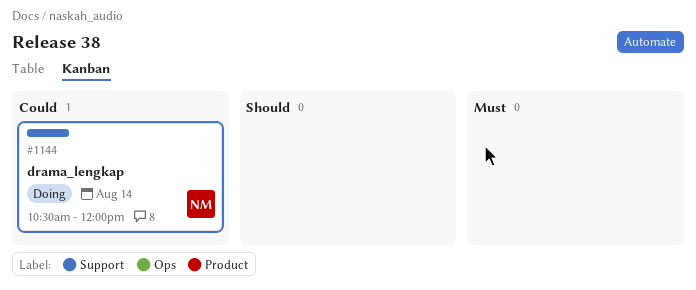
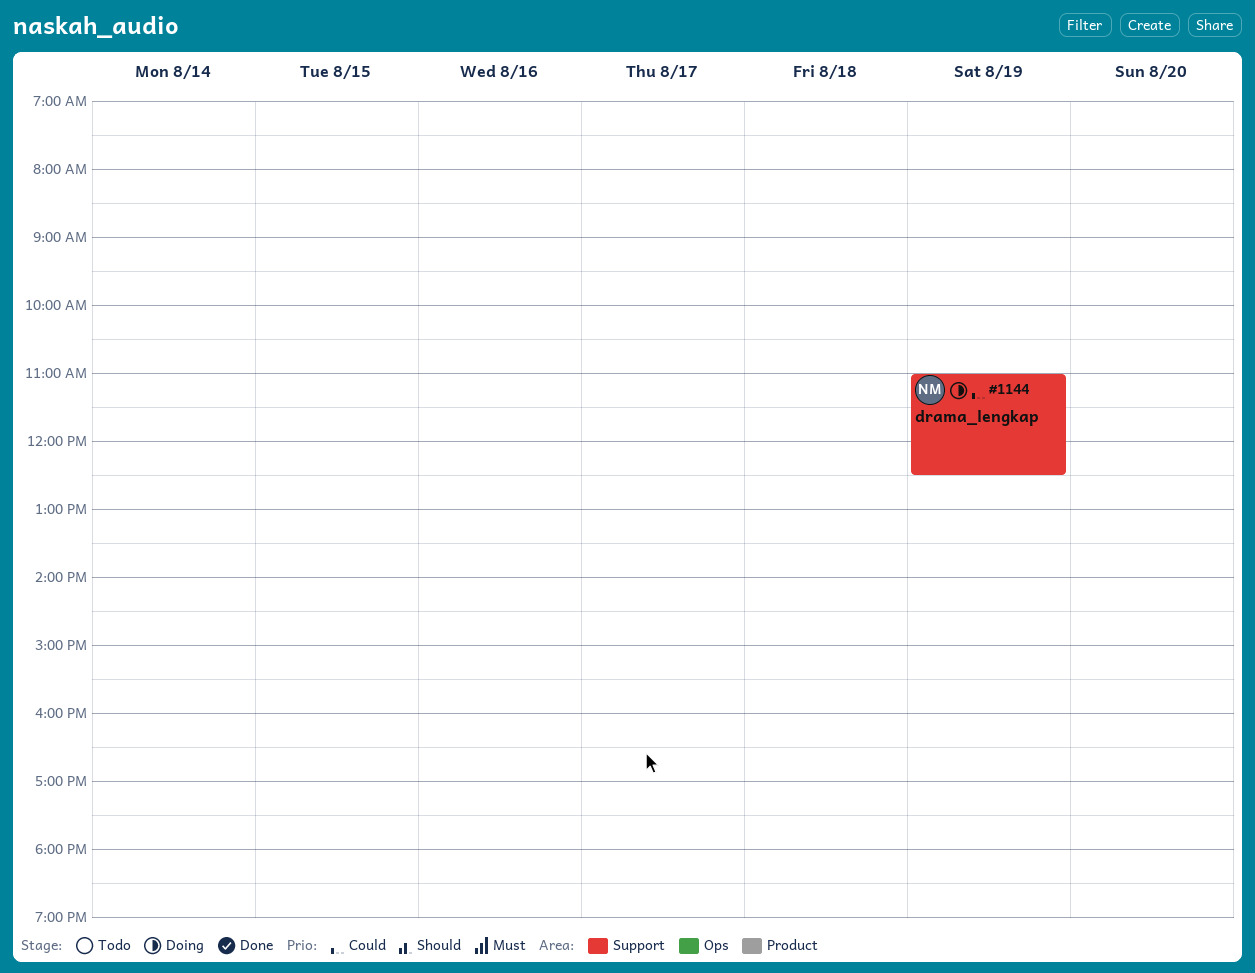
#1144, day: Aug 14 -> Aug 19
#1144, begins: 10:30 -> 11:00
#1144, ends: 12:00 -> 12:30

